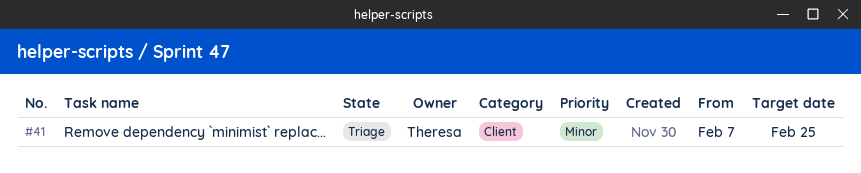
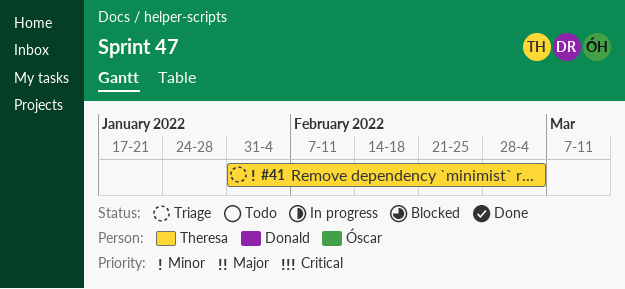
#41, start: Feb 7 -> Jan 31
#41, due: Feb 25 -> Mar 4

